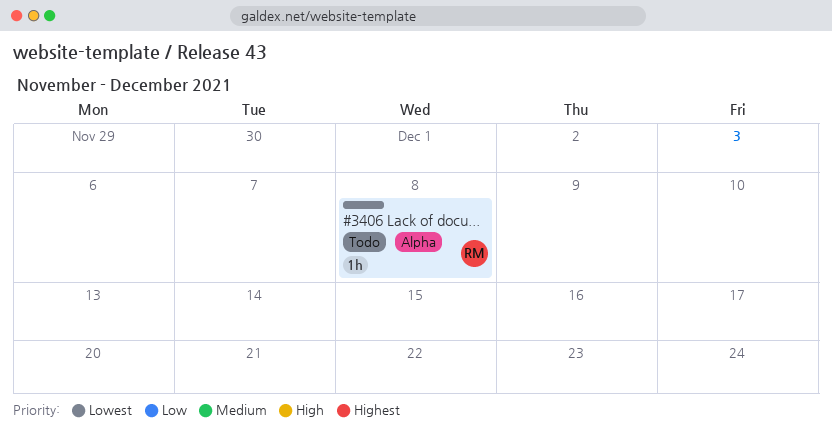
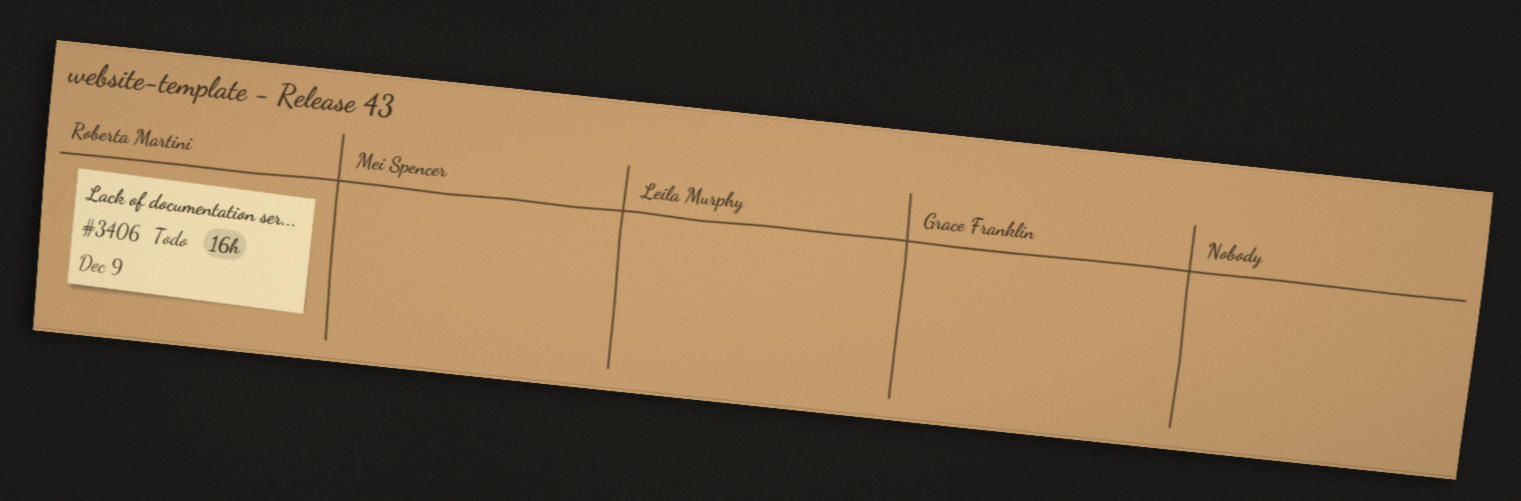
#3406, estimate: 1h -> 16h
#3406, due: Dec 8 -> Dec 9

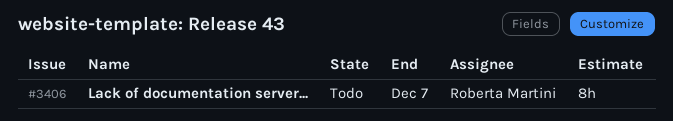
#3406, estimate: 16h -> 8h
#3406, due: Dec 9 -> Dec 7

